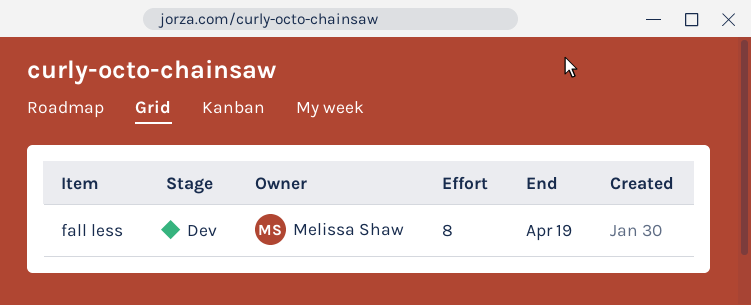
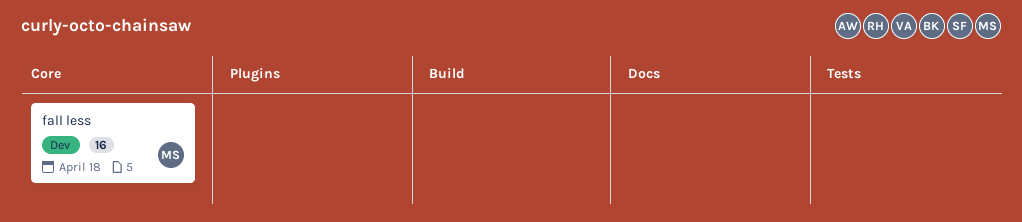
fall less, estimate: 8 -> 16
fall less, due: Apr 19 -> Apr 18

